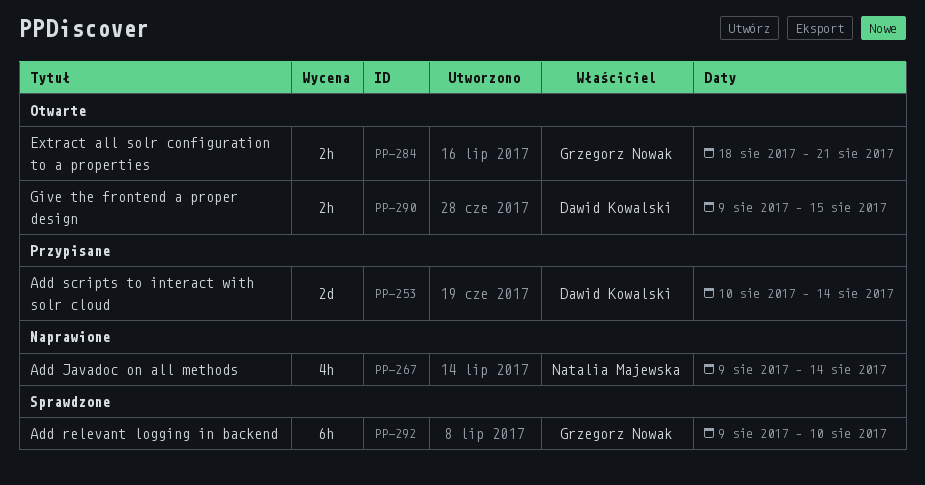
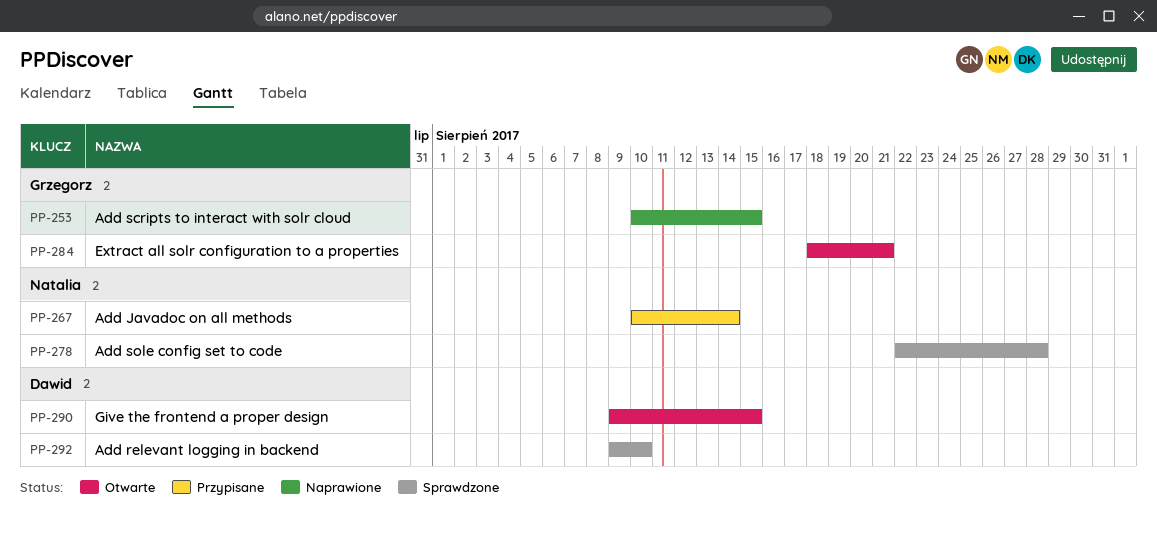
PP-253, status: Przypisane -> Naprawione
PP-253, owner: Dawid Kowalski -> Grzegorz Nowak
PP-253, due: Aug 14 -> Aug 15
PP-267, status: Naprawione -> Przypisane
PP-267, start: Aug 9 -> Aug 10
PP-278: none -> present
PP-292, owner: Grzegorz Nowak -> Dawid Kowalski

